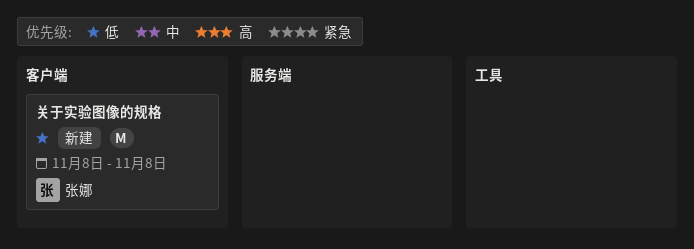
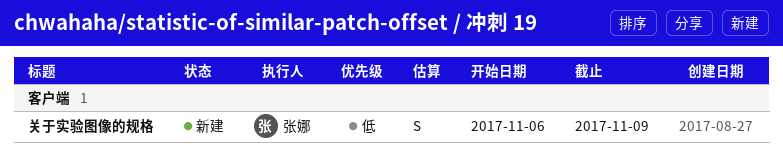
关于实验图像的规格, estimate: M -> S
关于实验图像的规格, start: Nov 8 -> Nov 6
关于实验图像的规格, due: Nov 8 -> Nov 9

